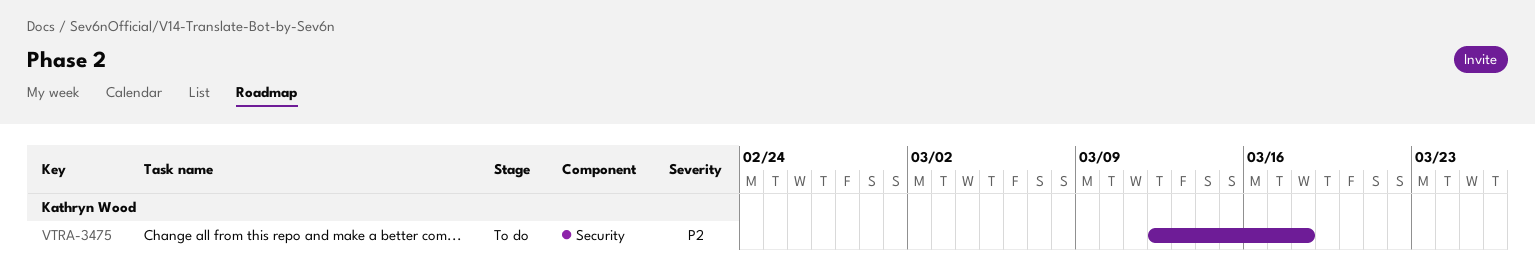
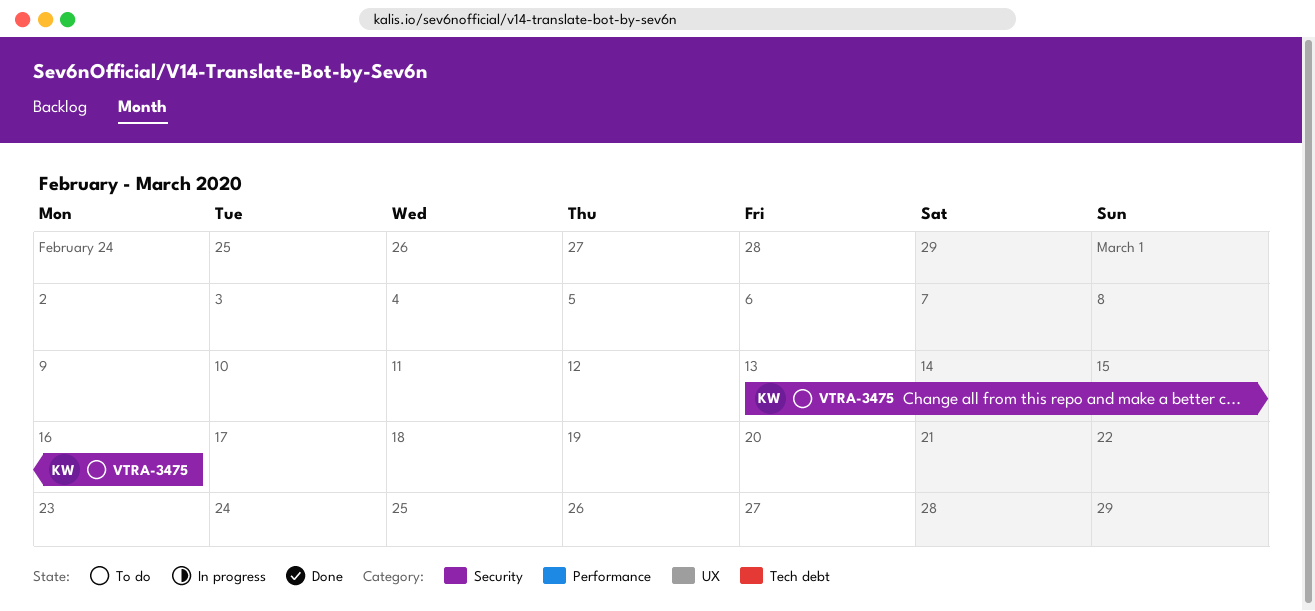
VTRA-3475, start: Mar 12 -> Mar 13
VTRA-3475, due: Mar 18 -> Mar 16

